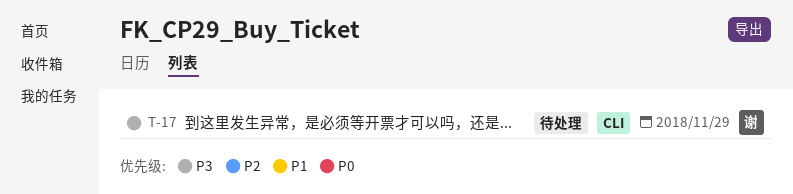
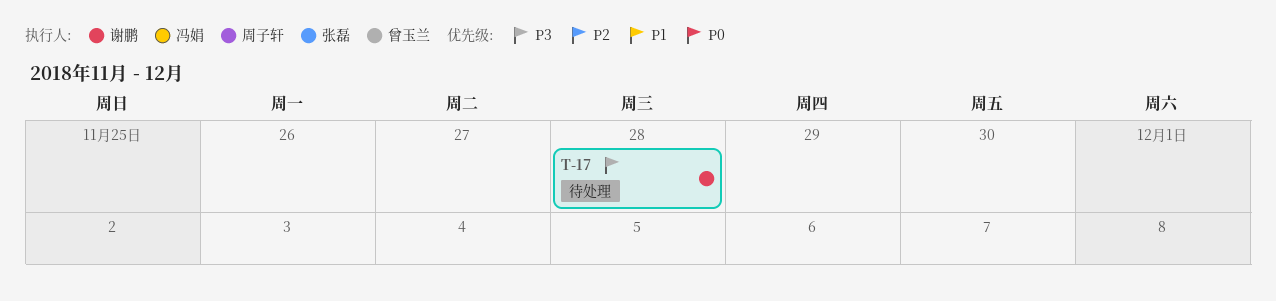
T-17, due: Nov 29 -> Nov 28

